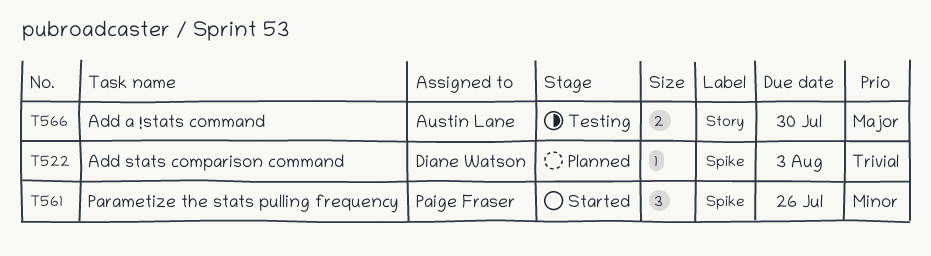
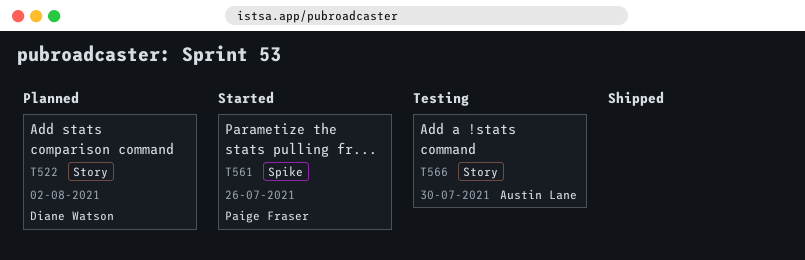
T522, label: Spike -> Story
T522, due: Aug 3 -> Aug 2

